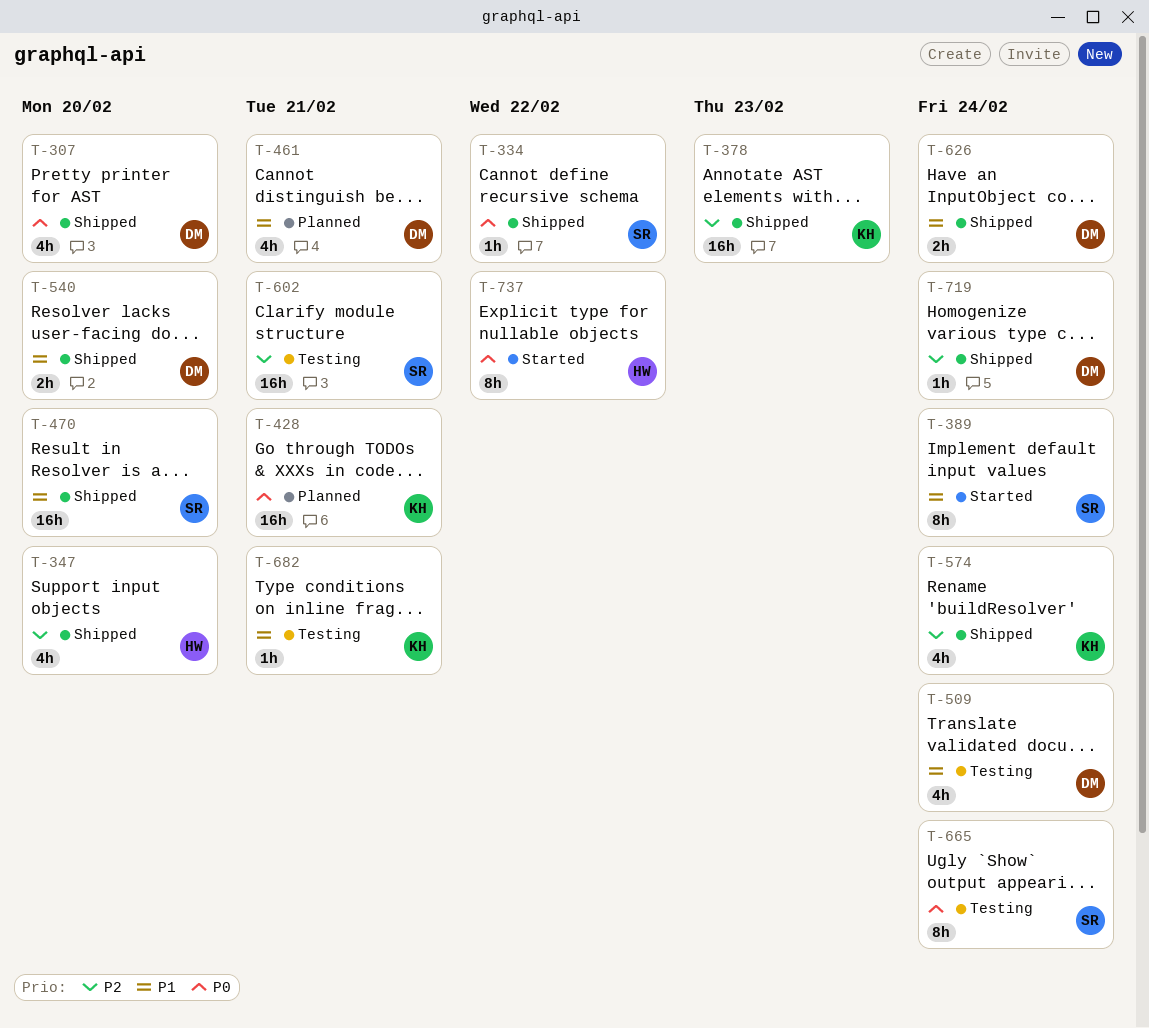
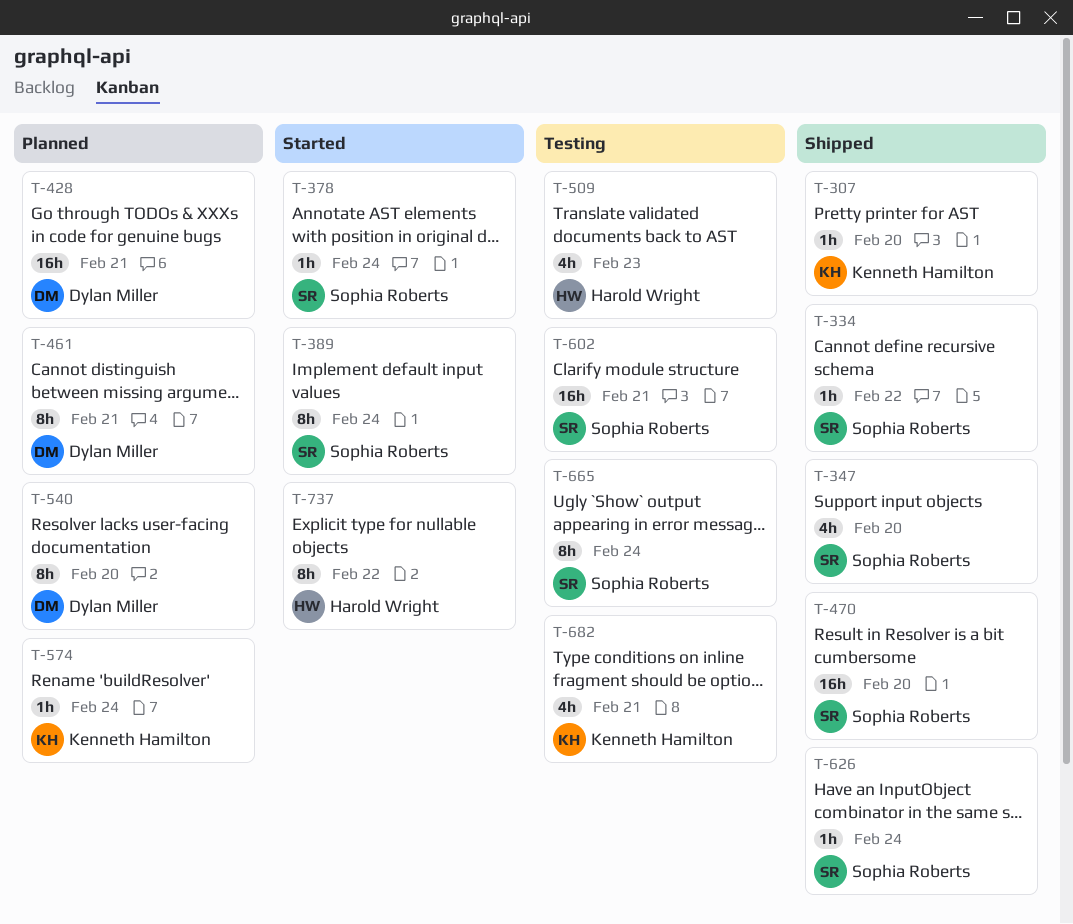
T-307, owner: Dylan Miller -> Kenneth Hamilton
T-307, estimate: 4h -> 1h
T-347, owner: Harold Wright -> Sophia Roberts
T-378, status: Shipped -> Started
T-378, owner: Kenneth Hamilton -> Sophia Roberts
T-378, estimate: 16h -> 1h
T-378, due: Feb 23 -> Feb 24
T-428, owner: Kenneth Hamilton -> Dylan Miller
T-461, estimate: 4h -> 8h
T-509, owner: Dylan Miller -> Harold Wright
T-509, due: Feb 24 -> Feb 23
T-540, status: Shipped -> Planned
T-540, estimate: 2h -> 8h
T-574, status: Shipped -> Planned
T-574, estimate: 4h -> 1h
T-626, owner: Dylan Miller -> Sophia Roberts
T-626, estimate: 2h -> 1h
T-682, estimate: 1h -> 4h
T-719: present -> none

